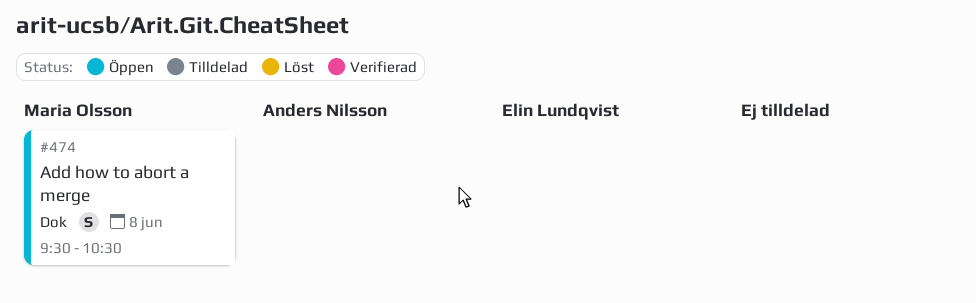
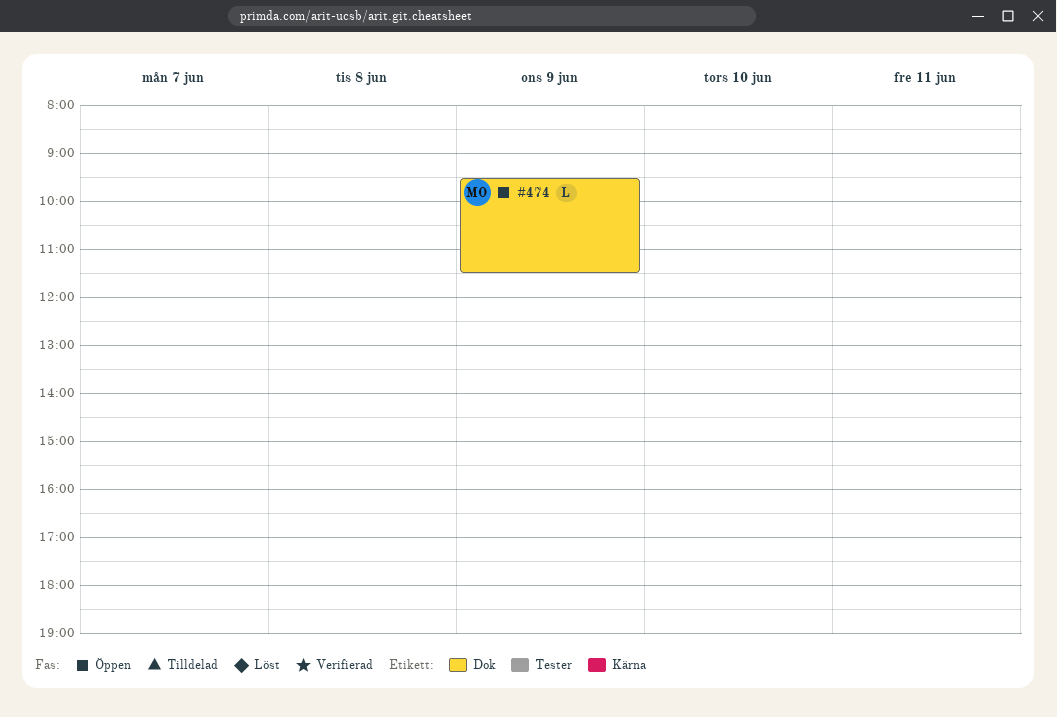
#474, estimate: S -> L
#474, day: Jun 8 -> Jun 9
#474, ends: 10:30 -> 11:30

